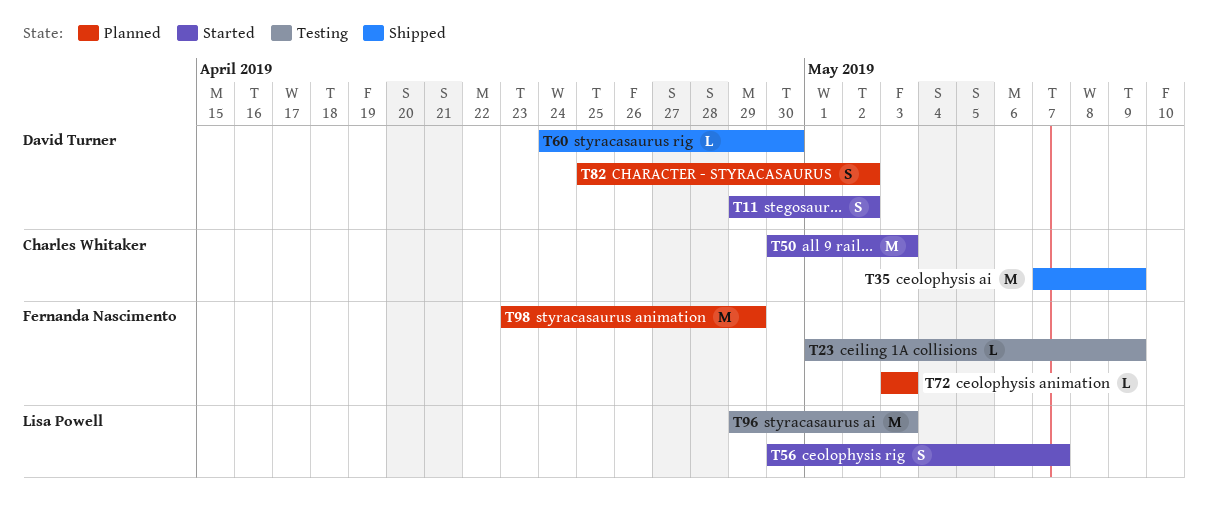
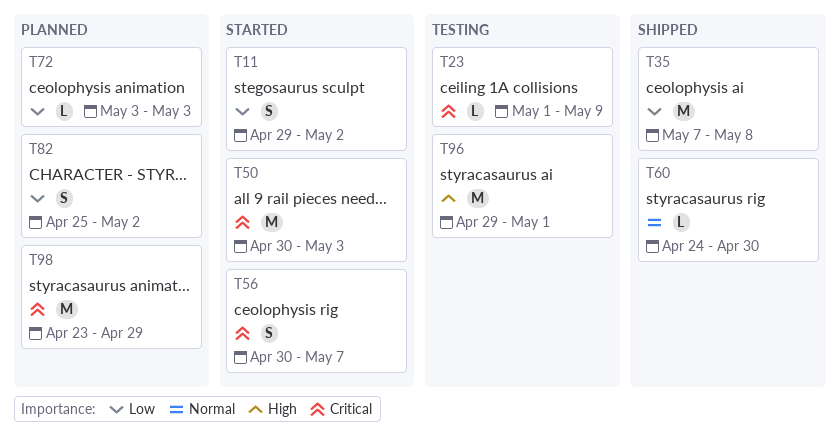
T35, due: May 9 -> May 8
T96, due: May 3 -> May 1

